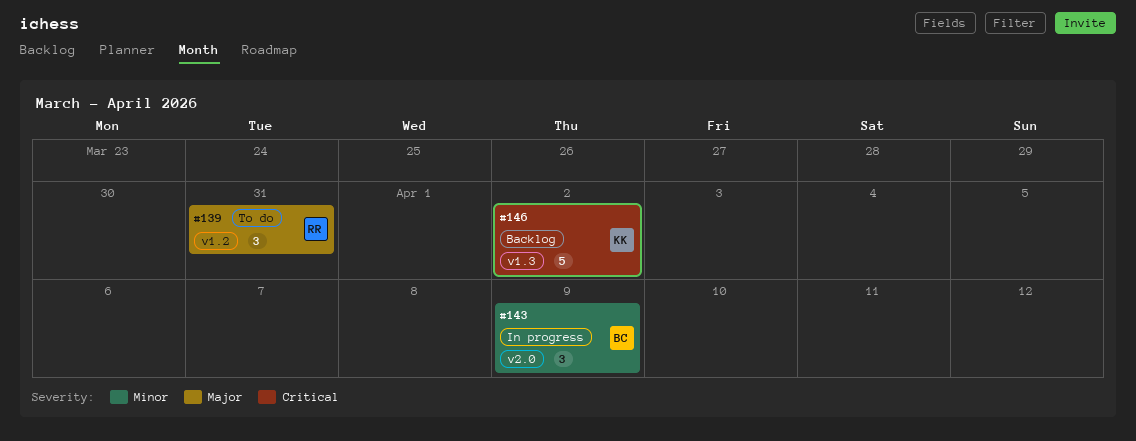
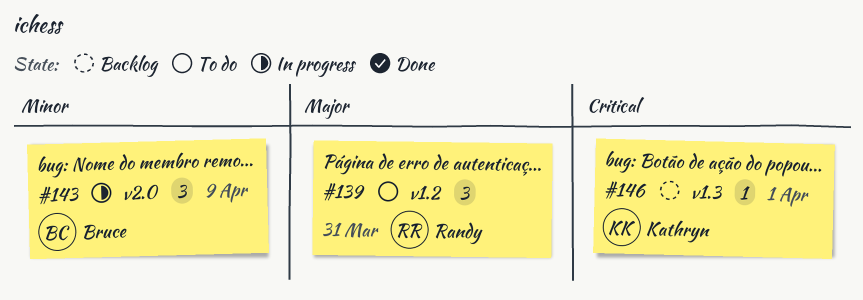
#146, estimate: 5 -> 1
#146, due: Apr 2 -> Apr 1

